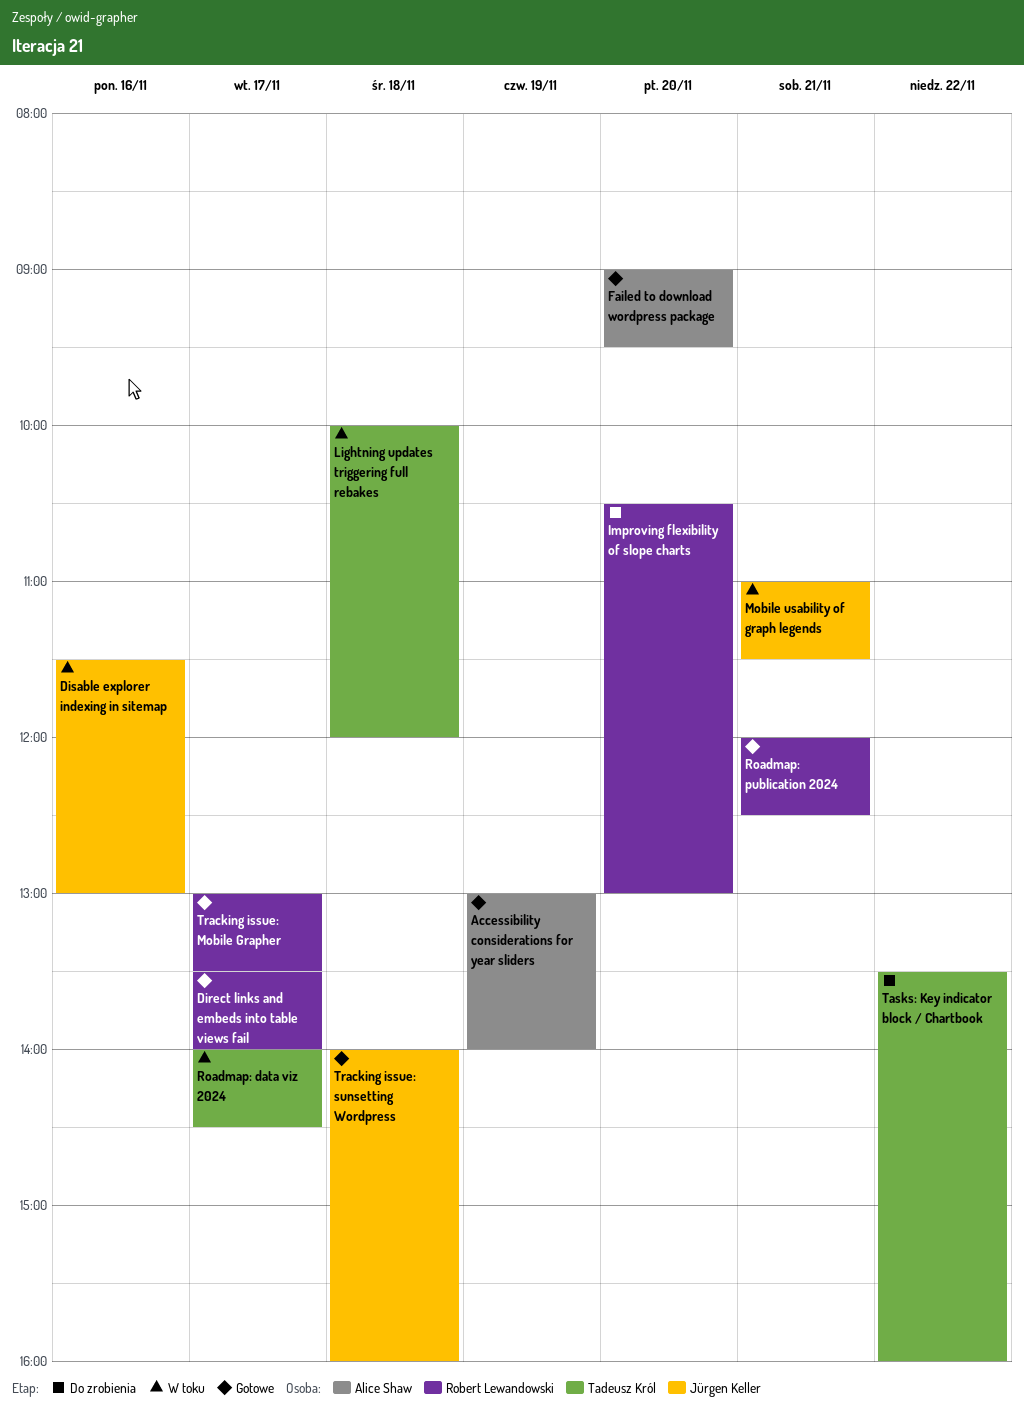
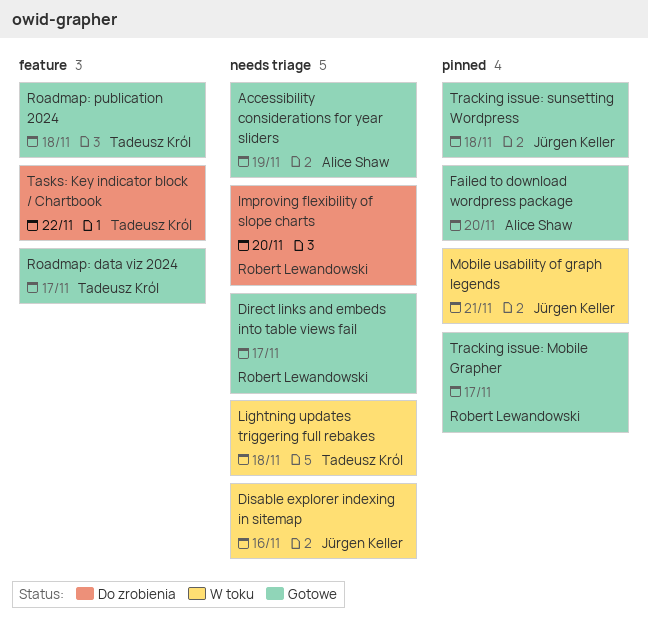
Roadmap: data viz 2024, status: W toku -> Gotowe
Roadmap: publication 2024, owner: Robert Lewandowski -> Tadeusz Król
Roadmap: publication 2024, day: Nov 21 -> Nov 18

